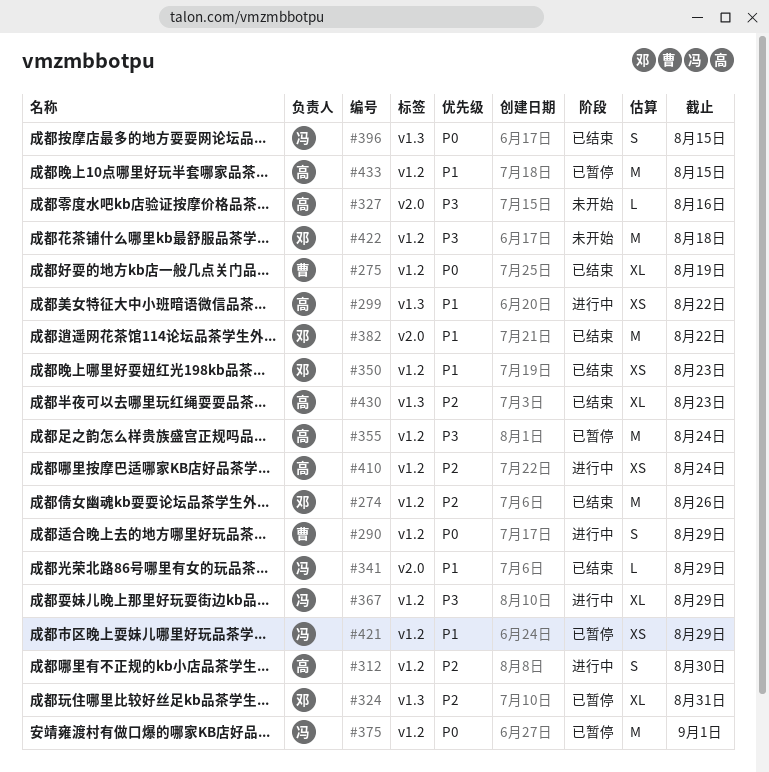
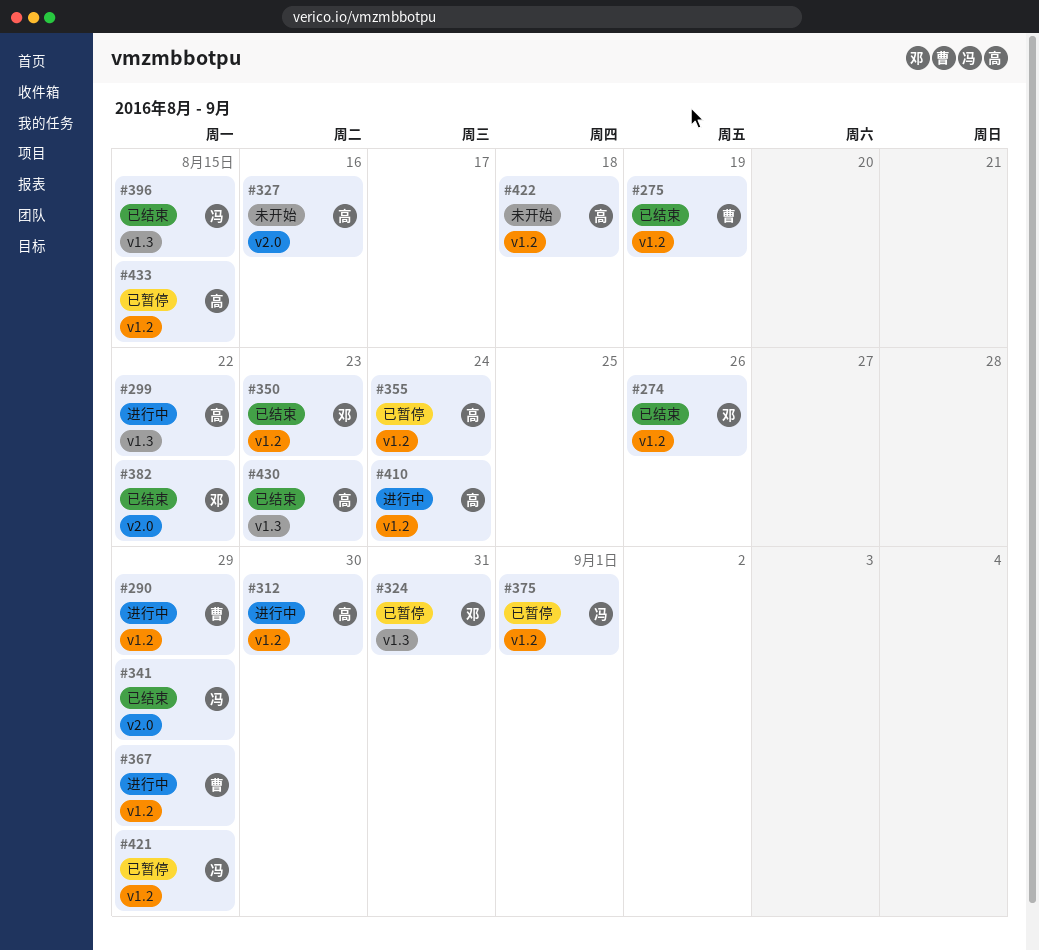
#367, owner: 冯 -> 曹
#422, owner: 邓 -> 高

